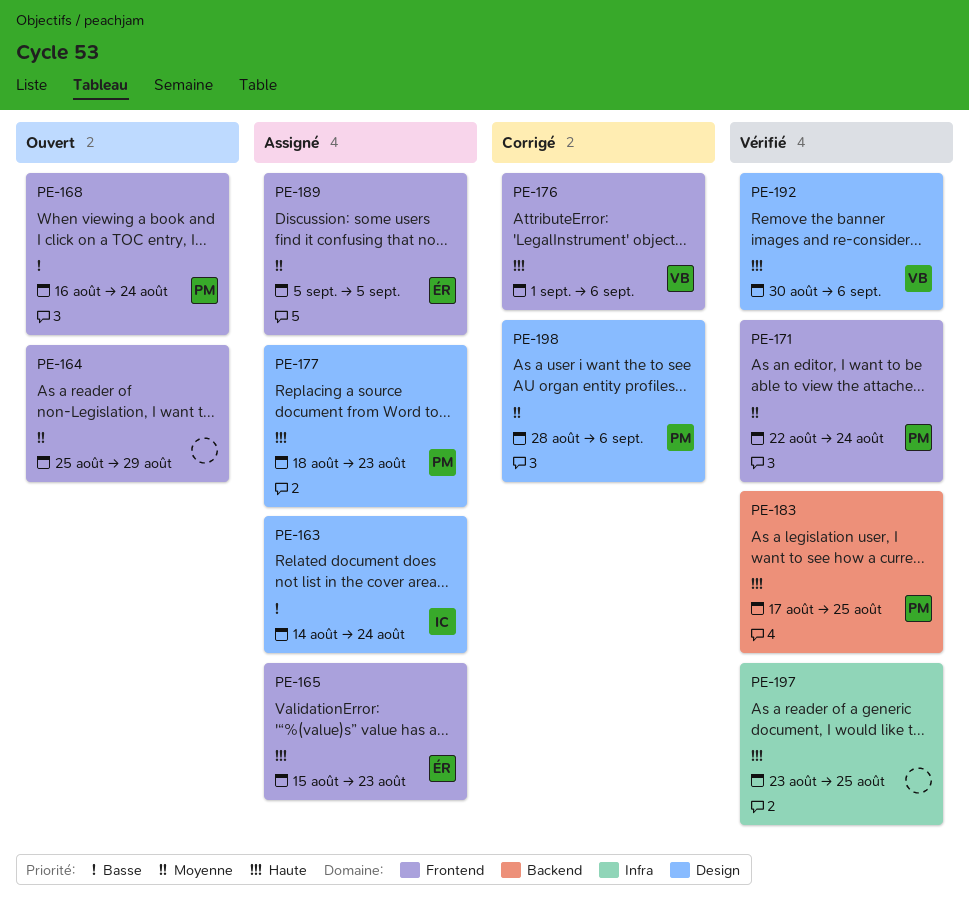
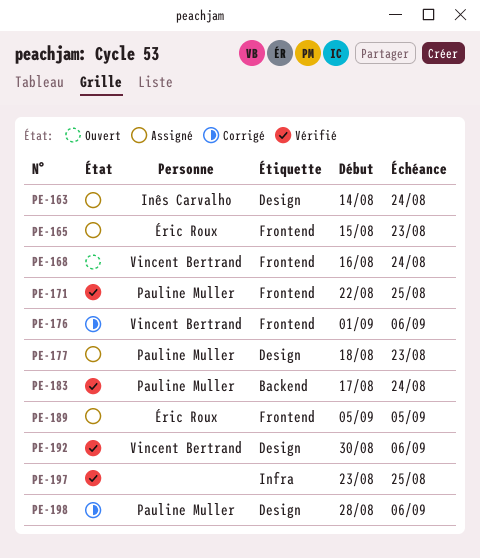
PE-164: present -> none
PE-168, owner: Pauline Muller -> Vincent Bertrand
PE-171, due: Aug 24 -> Aug 25
PE-183, due: Aug 25 -> Aug 24

